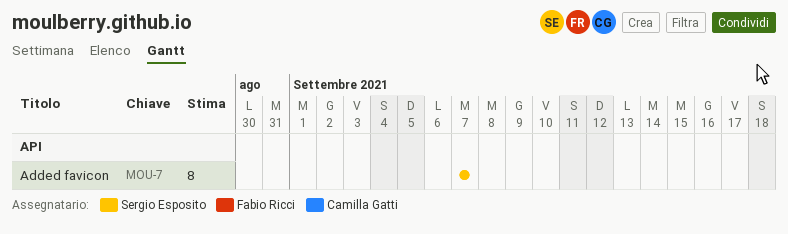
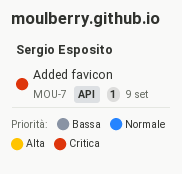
MOU-7, estimate: 8 -> 1
MOU-7, due: Sep 7 -> Sep 9

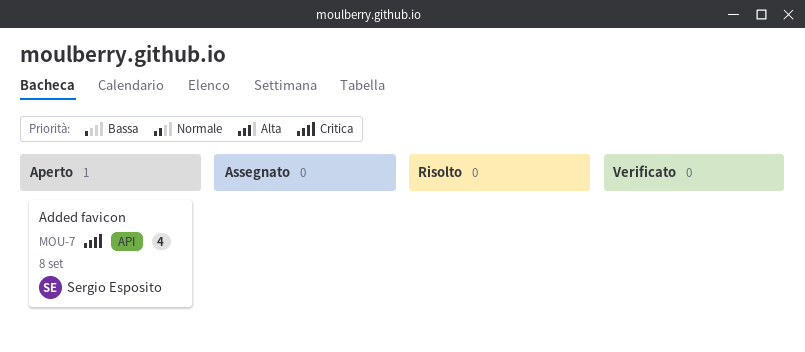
MOU-7, estimate: 1 -> 4
MOU-7, due: Sep 9 -> Sep 8

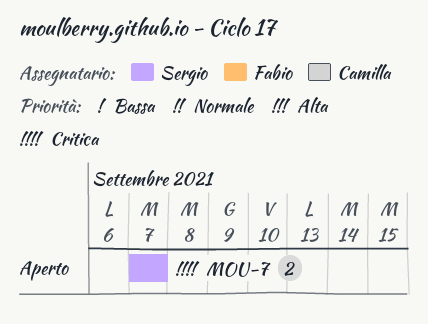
MOU-7, estimate: 4 -> 2
MOU-7, due: Sep 8 -> Sep 7

